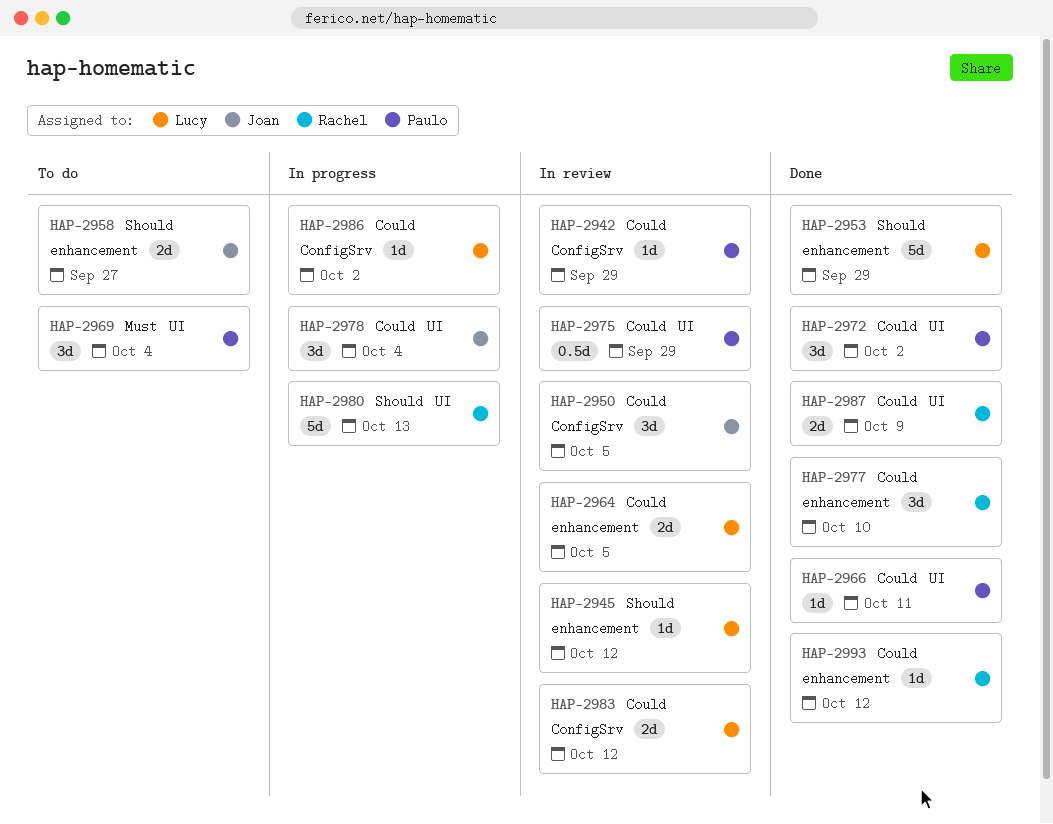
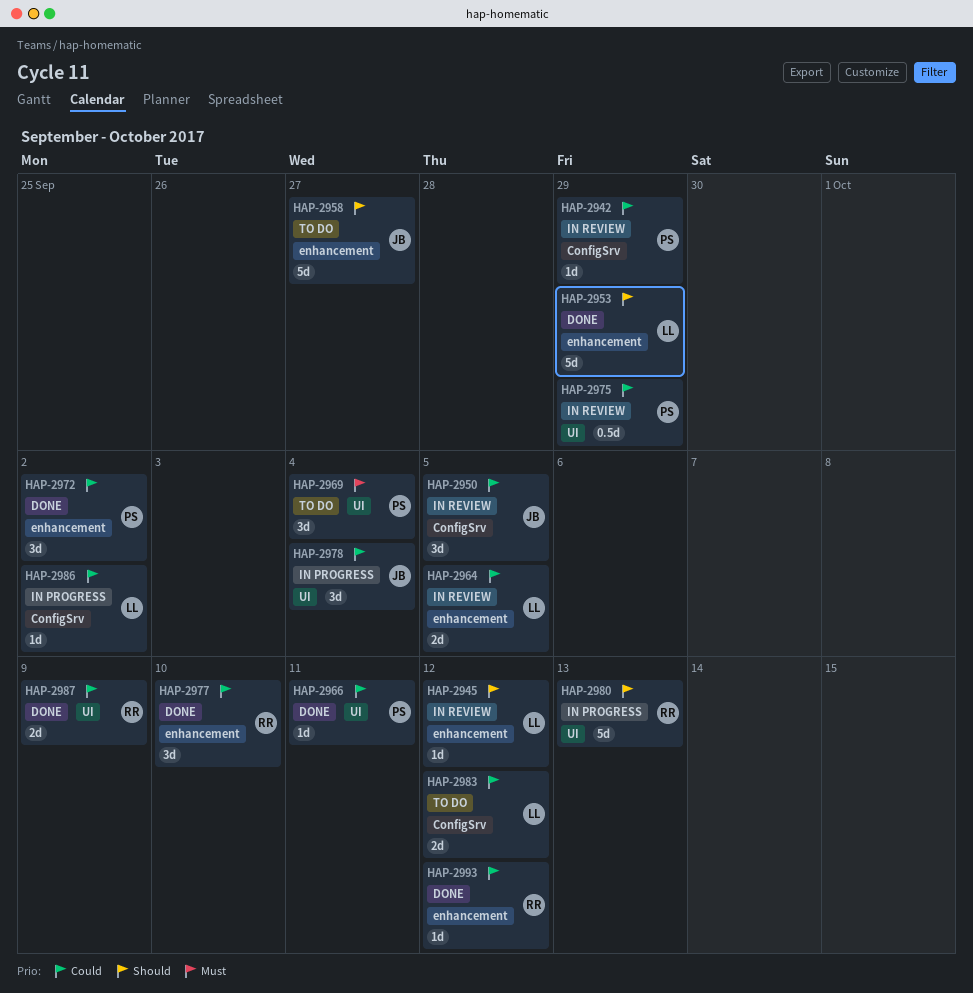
HAP-2958, estimate: 2d -> 5d
HAP-2972, label: UI -> enhancement
HAP-2983, status: In review -> To do

